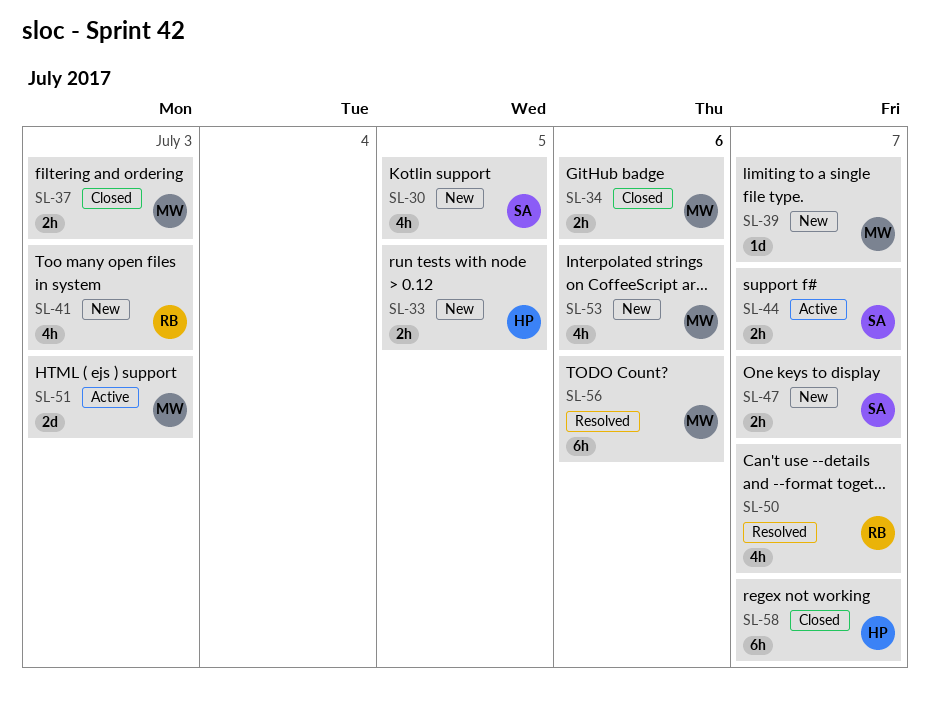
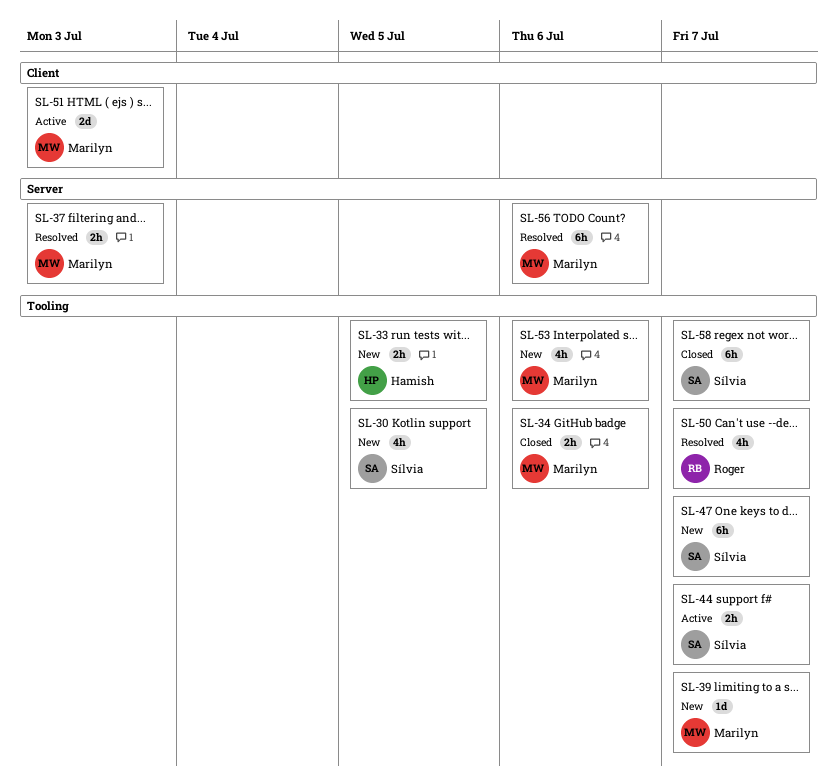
SL-37, status: Closed -> Resolved
SL-41: present -> none
SL-47, estimate: 2h -> 6h
SL-58, owner: Hamish -> Sílvia

